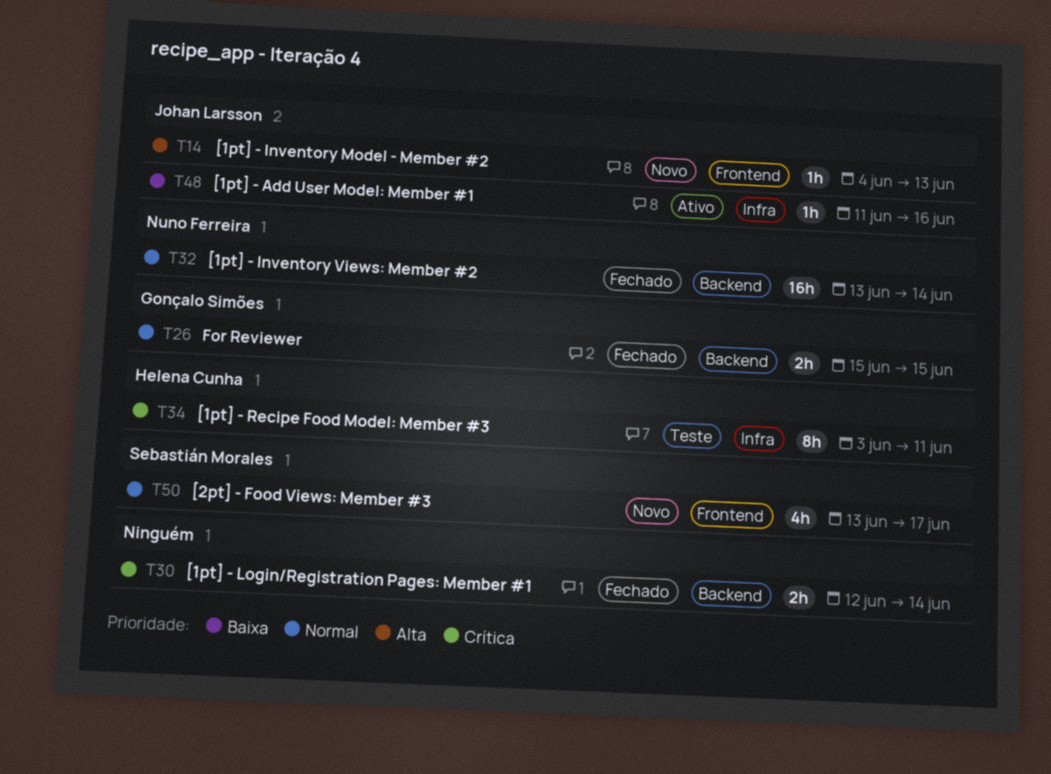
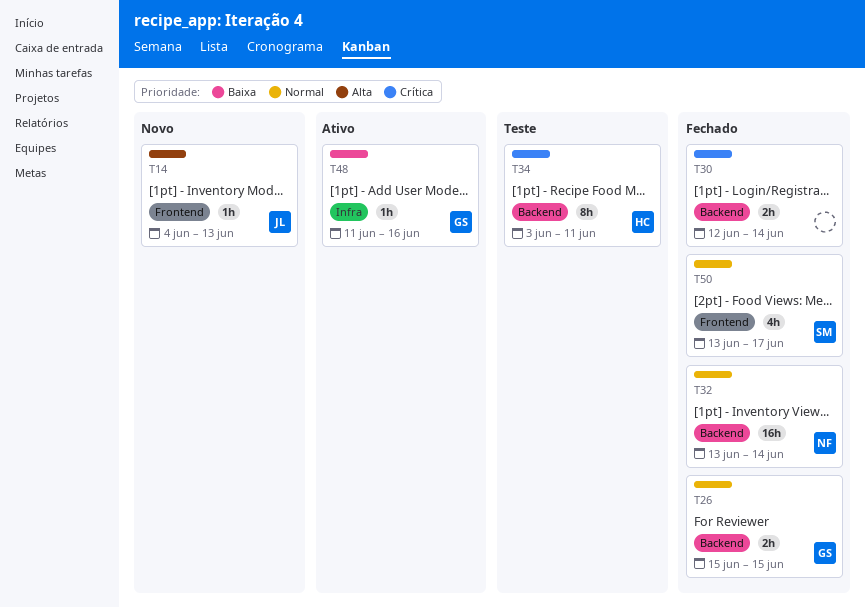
T34, label: Infra -> Backend
T48, owner: Johan Larsson -> Gonçalo Simões
T50, status: Novo -> Fechado

